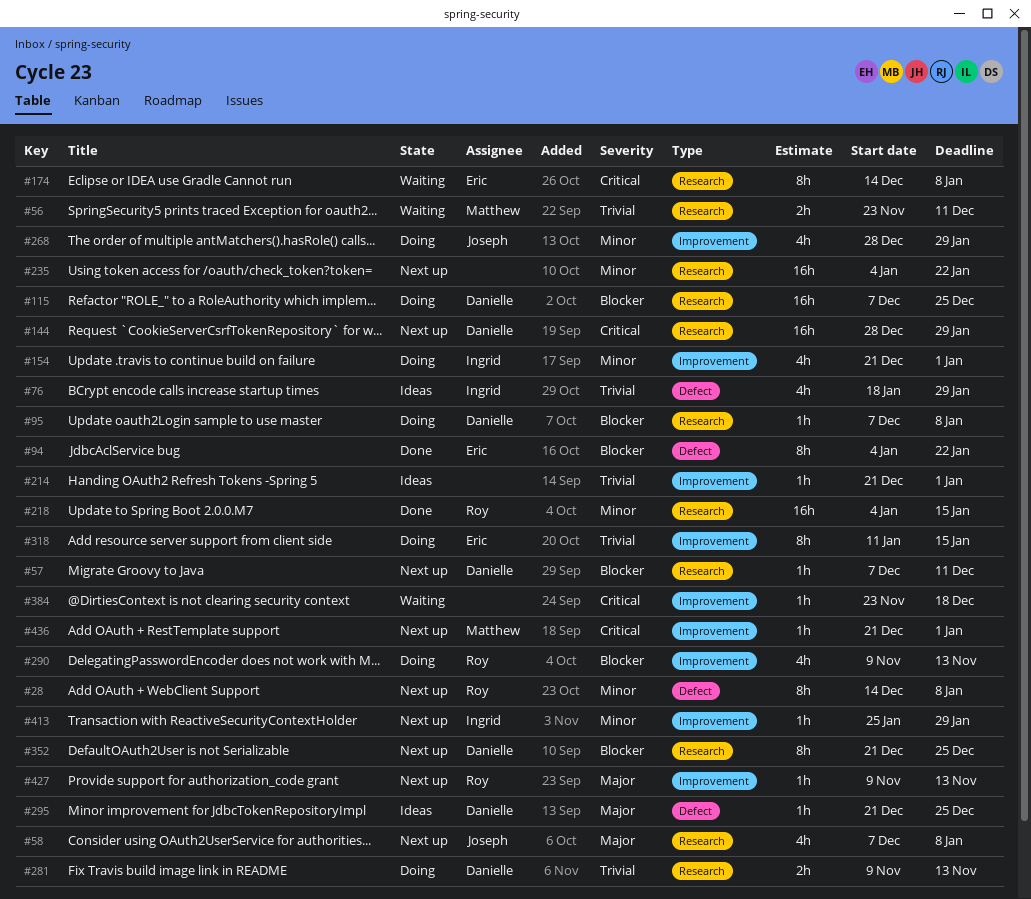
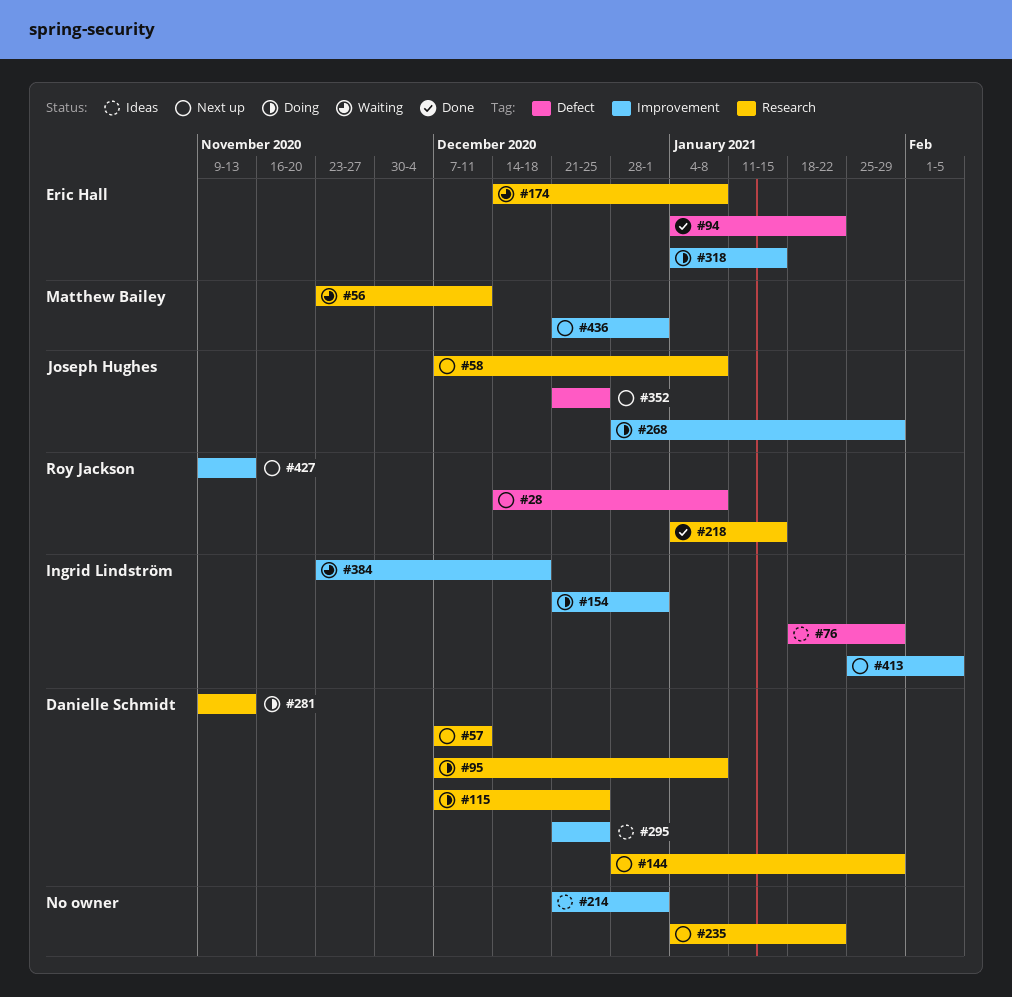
#290: present -> none
#295, label: Defect -> Improvement
#318, start: Jan 11 -> Jan 4
#352, owner: Danielle Schmidt -> Joseph Hughes
#352, label: Research -> Defect
#384, owner: none -> Ingrid Lindström
#413, due: Jan 29 -> Feb 5

